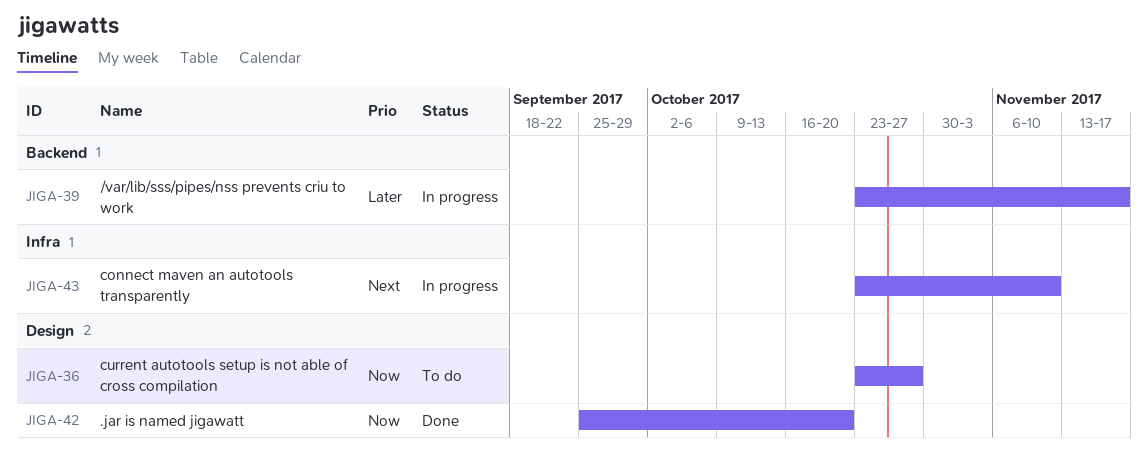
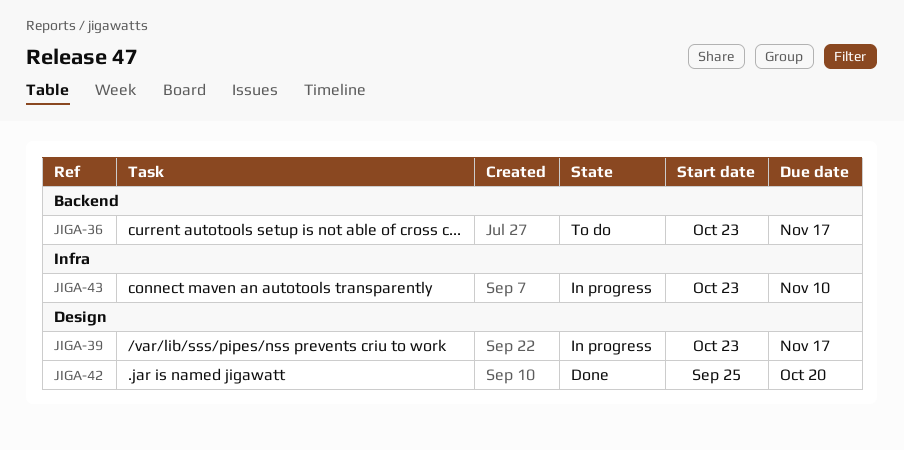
JIGA-36, label: Design -> Backend
JIGA-36, due: Oct 27 -> Nov 17
JIGA-39, label: Backend -> Design

